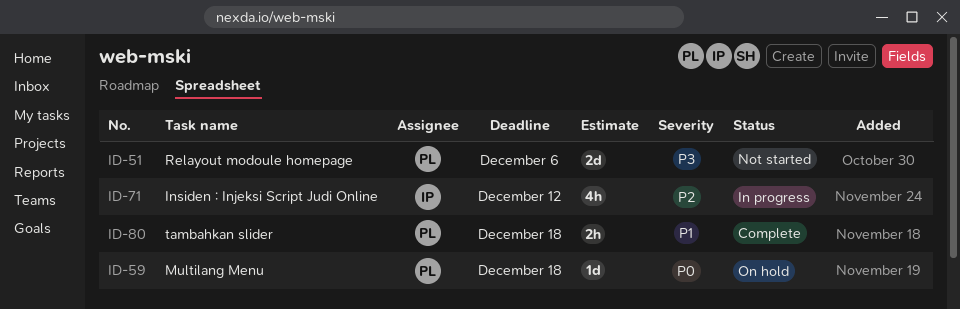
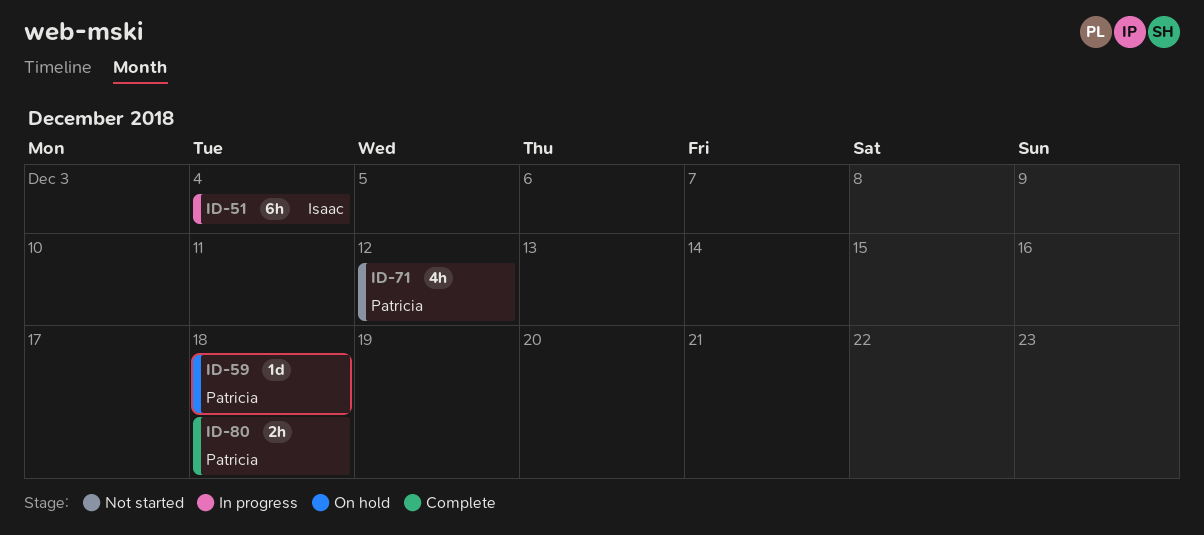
ID-51, status: Not started -> In progress
ID-51, owner: Patricia -> Isaac
ID-51, estimate: 2d -> 6h
ID-51, due: Dec 6 -> Dec 4
ID-71, status: In progress -> Not started
ID-71, owner: Isaac -> Patricia

